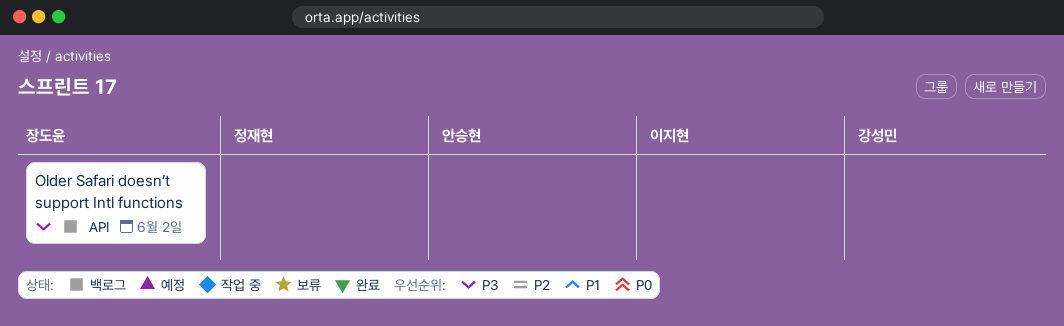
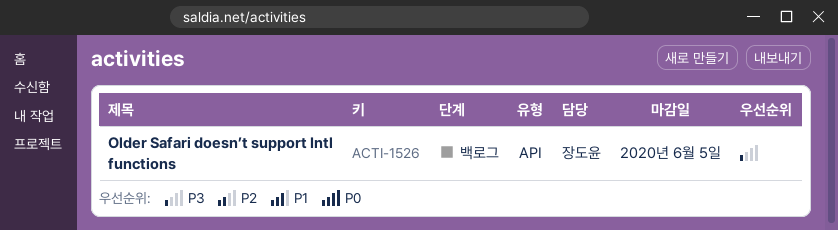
Older Safari doesn’t support Intl functions, due: Jun 2 -> Jun 5

